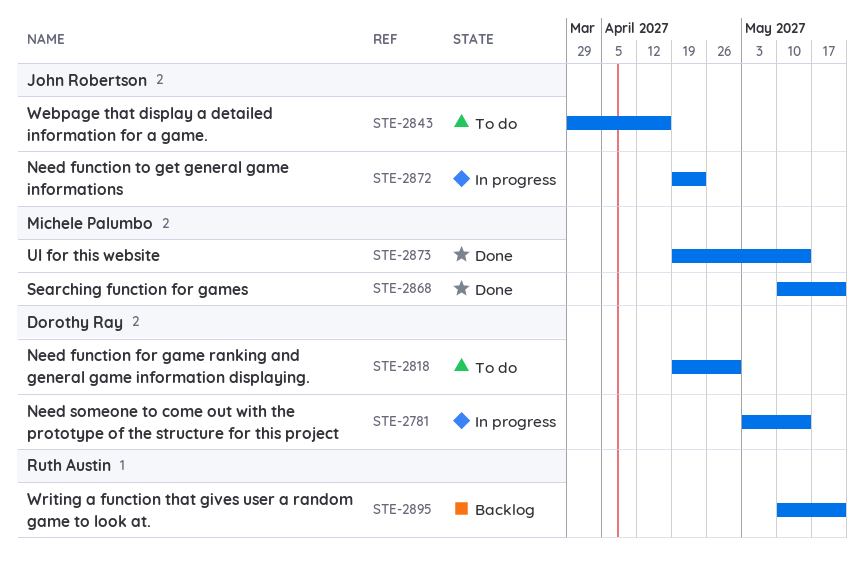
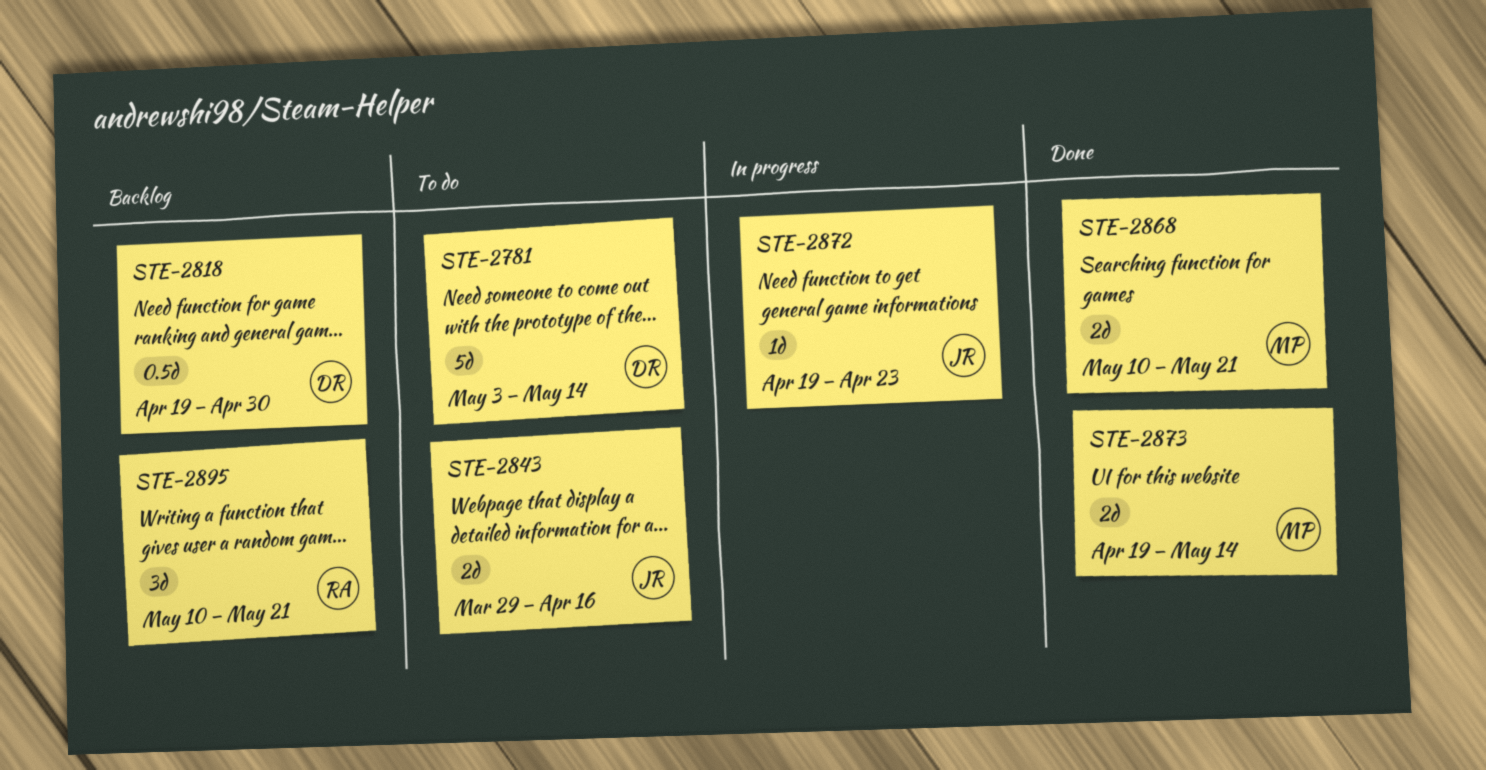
STE-2781, status: In progress -> To do
STE-2818, status: To do -> Backlog

